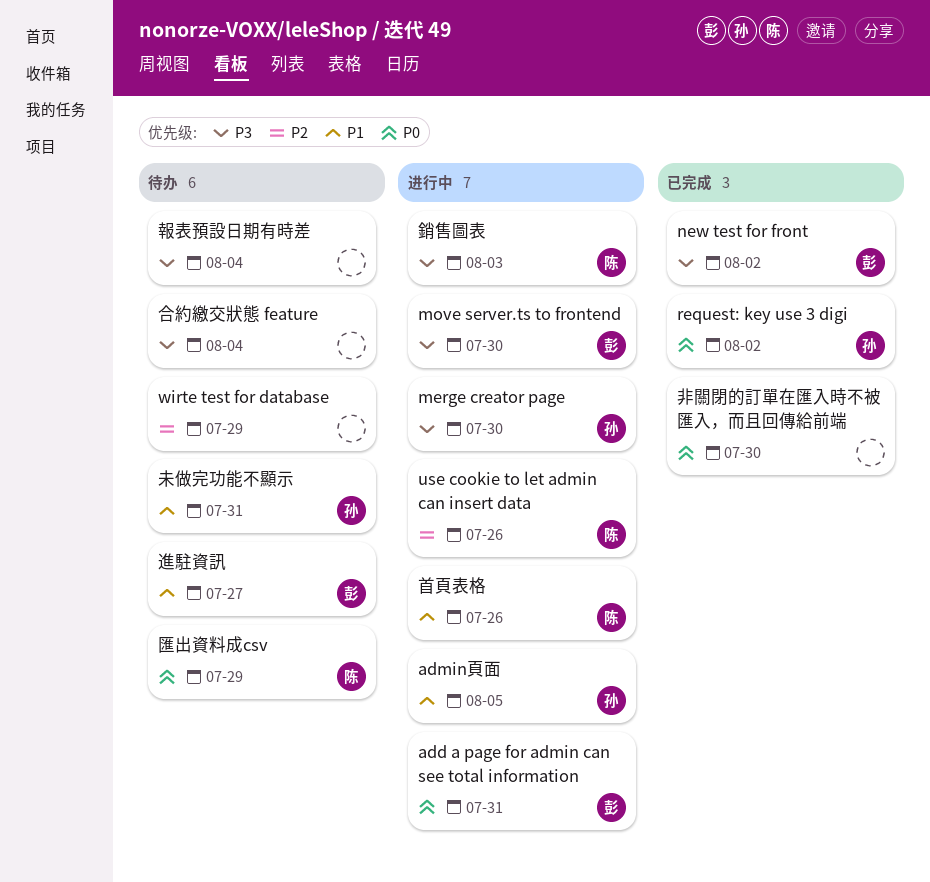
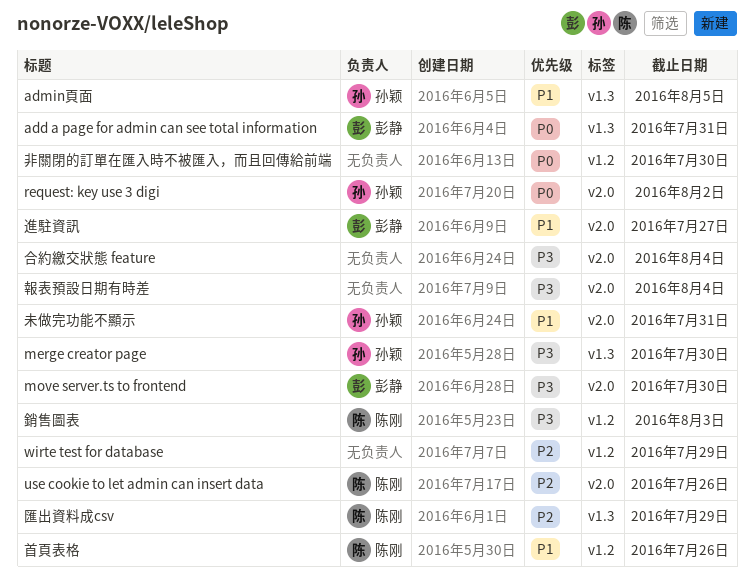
new test for front: present -> none
匯出資料成csv, priority: P0 -> P2

